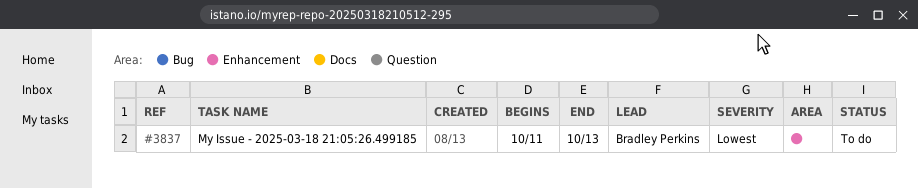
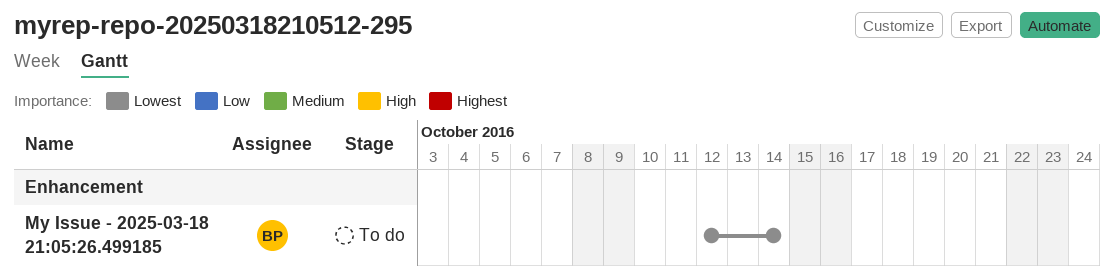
My Issue - 2025-03-18 21:05:26.499185, start: Oct 11 -> Oct 12
My Issue - 2025-03-18 21:05:26.499185, due: Oct 13 -> Oct 14

